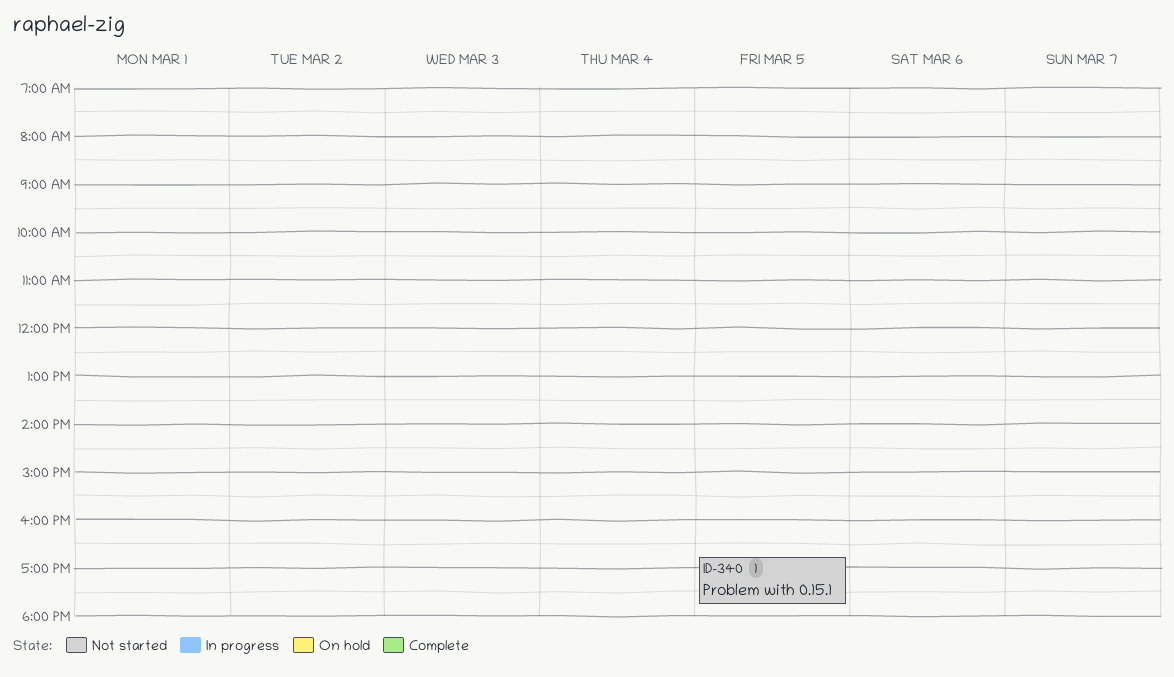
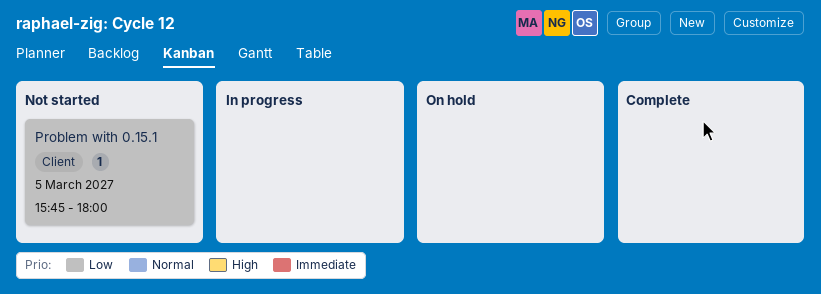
Problem with 0.15.1, begins: 16:45 -> 15:45
Problem with 0.15.1, ends: 17:45 -> 18:00

